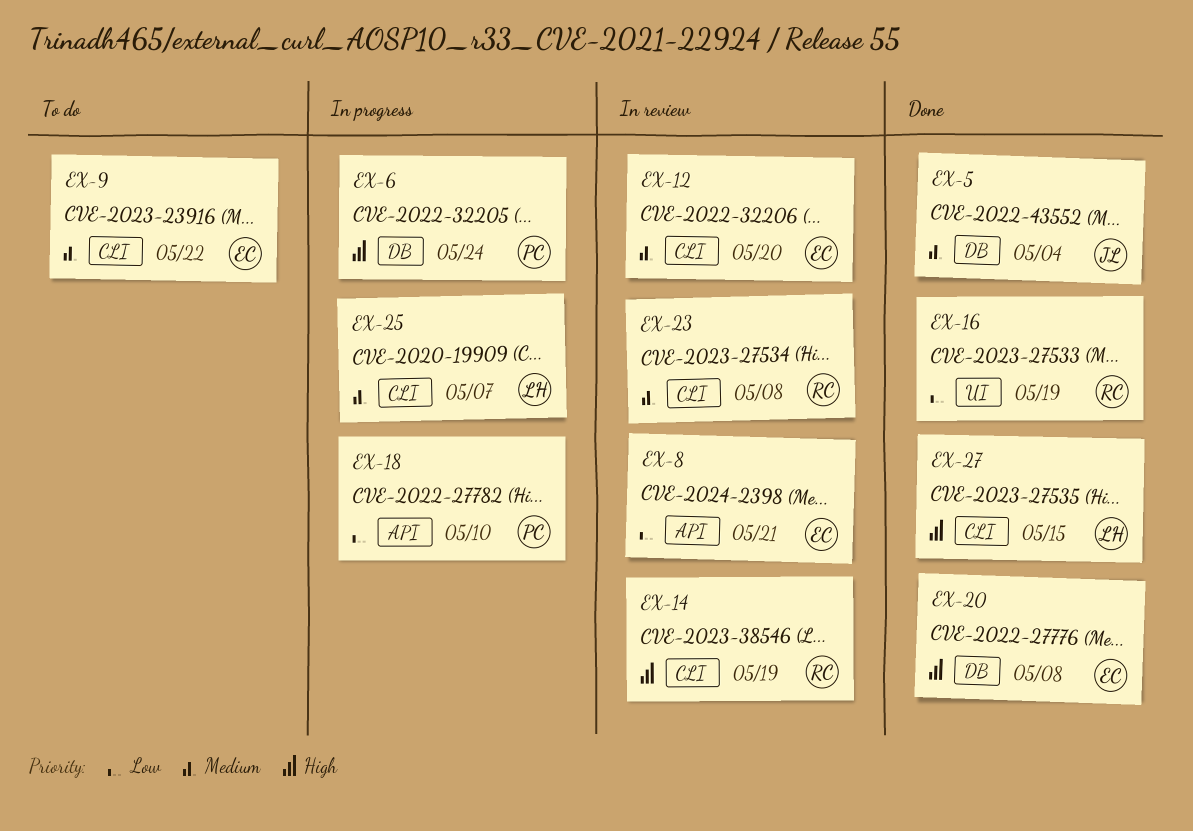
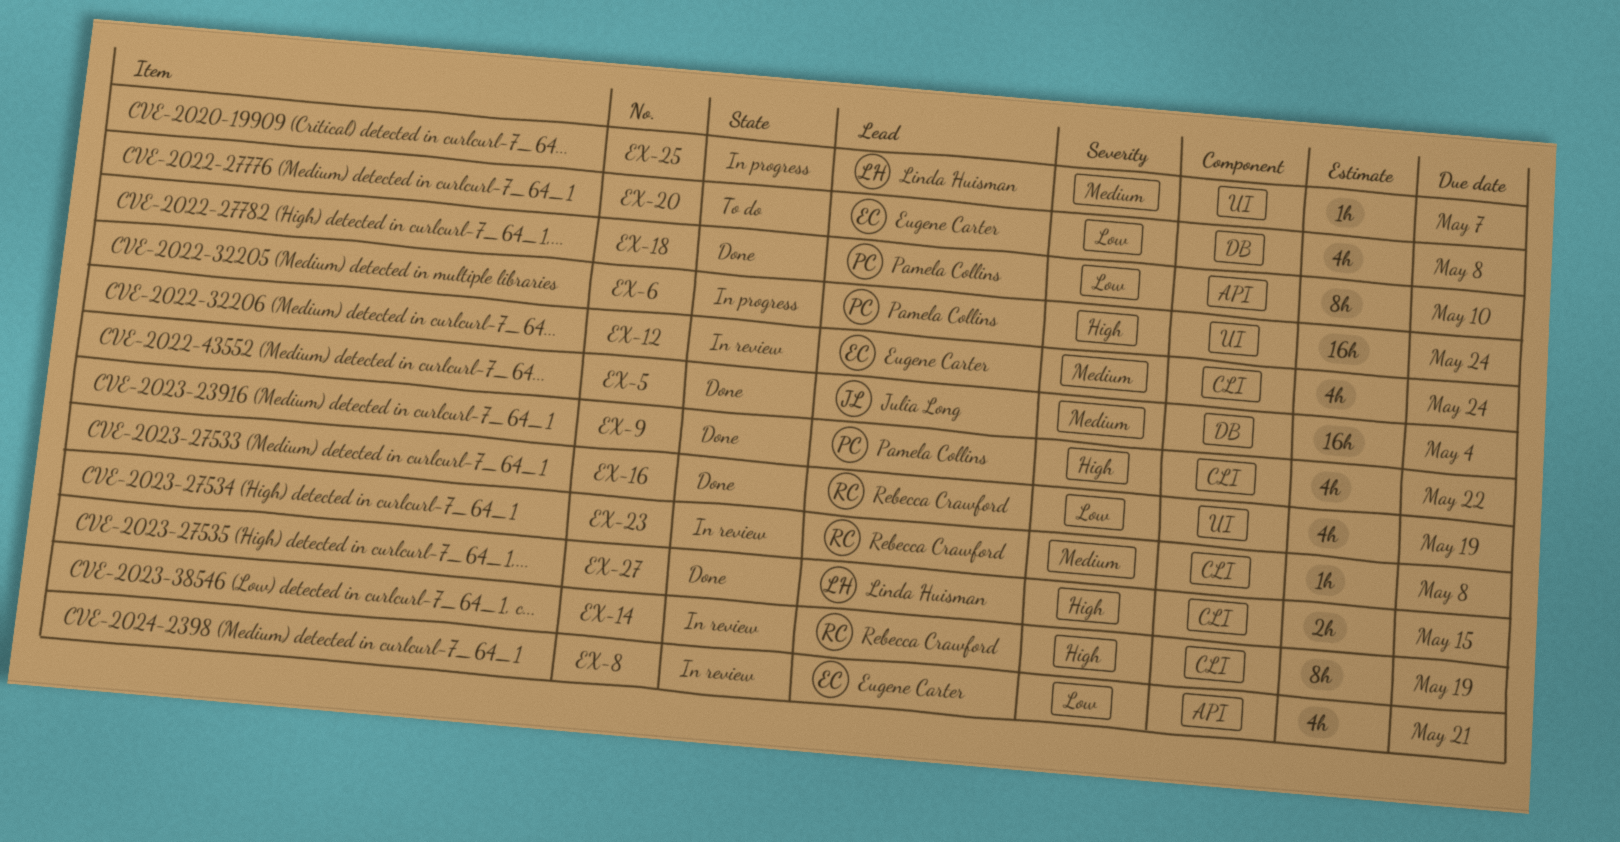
EX-6, label: DB -> UI
EX-9, status: To do -> Done
EX-9, owner: Eugene Carter -> Pamela Collins
EX-9, priority: Medium -> High
EX-12, due: May 20 -> May 24
EX-18, status: In progress -> Done
EX-20, status: Done -> To do
EX-20, priority: High -> Low
EX-25, label: CLI -> UI

